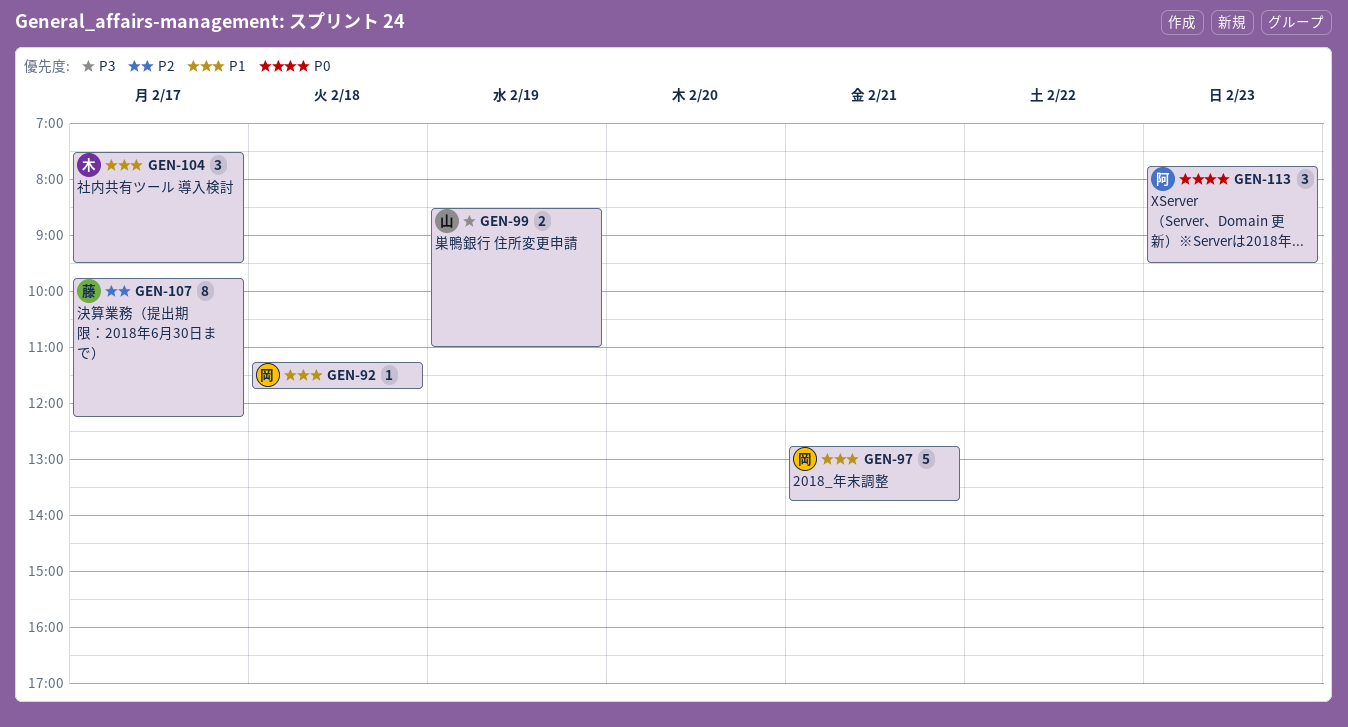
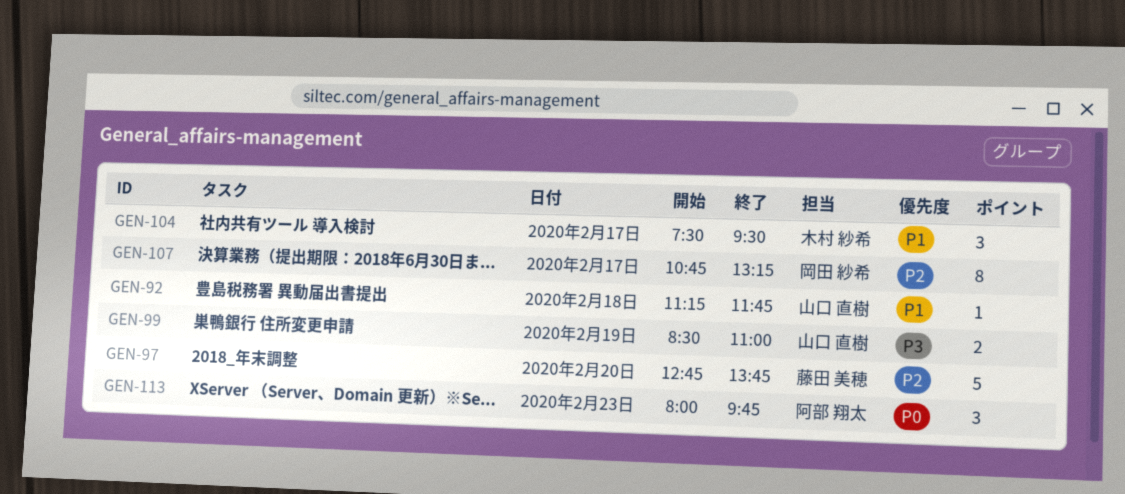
GEN-92, owner: 岡田 紗希 -> 山口 直樹
GEN-97, owner: 岡田 紗希 -> 藤田 美穂
GEN-97, priority: P1 -> P2
GEN-97, day: Feb 21 -> Feb 20
GEN-107, owner: 藤田 美穂 -> 岡田 紗希
GEN-107, begins: 09:45 -> 10:45
GEN-107, ends: 12:15 -> 13:15
GEN-113, begins: 07:45 -> 08:00
GEN-113, ends: 09:30 -> 09:45

